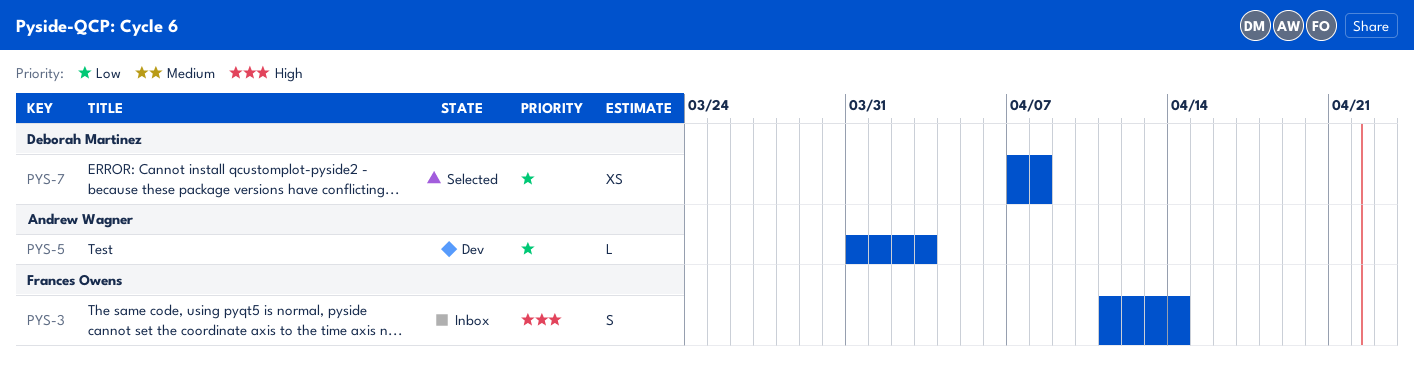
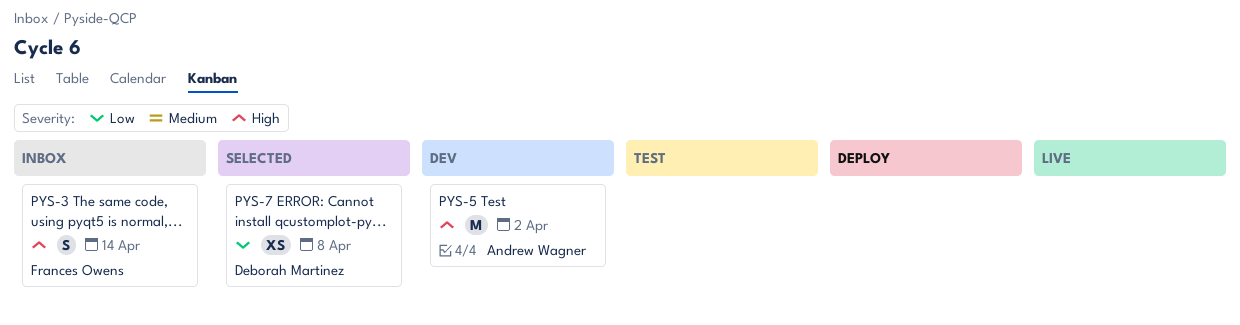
PYS-5, priority: Low -> High
PYS-5, estimate: L -> M
PYS-5, due: Apr 3 -> Apr 2

